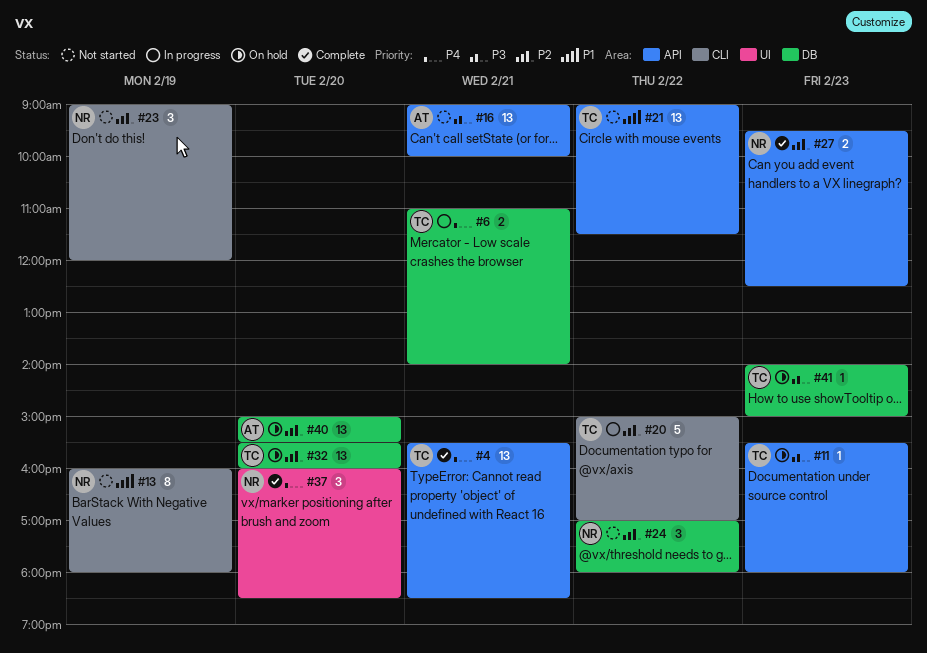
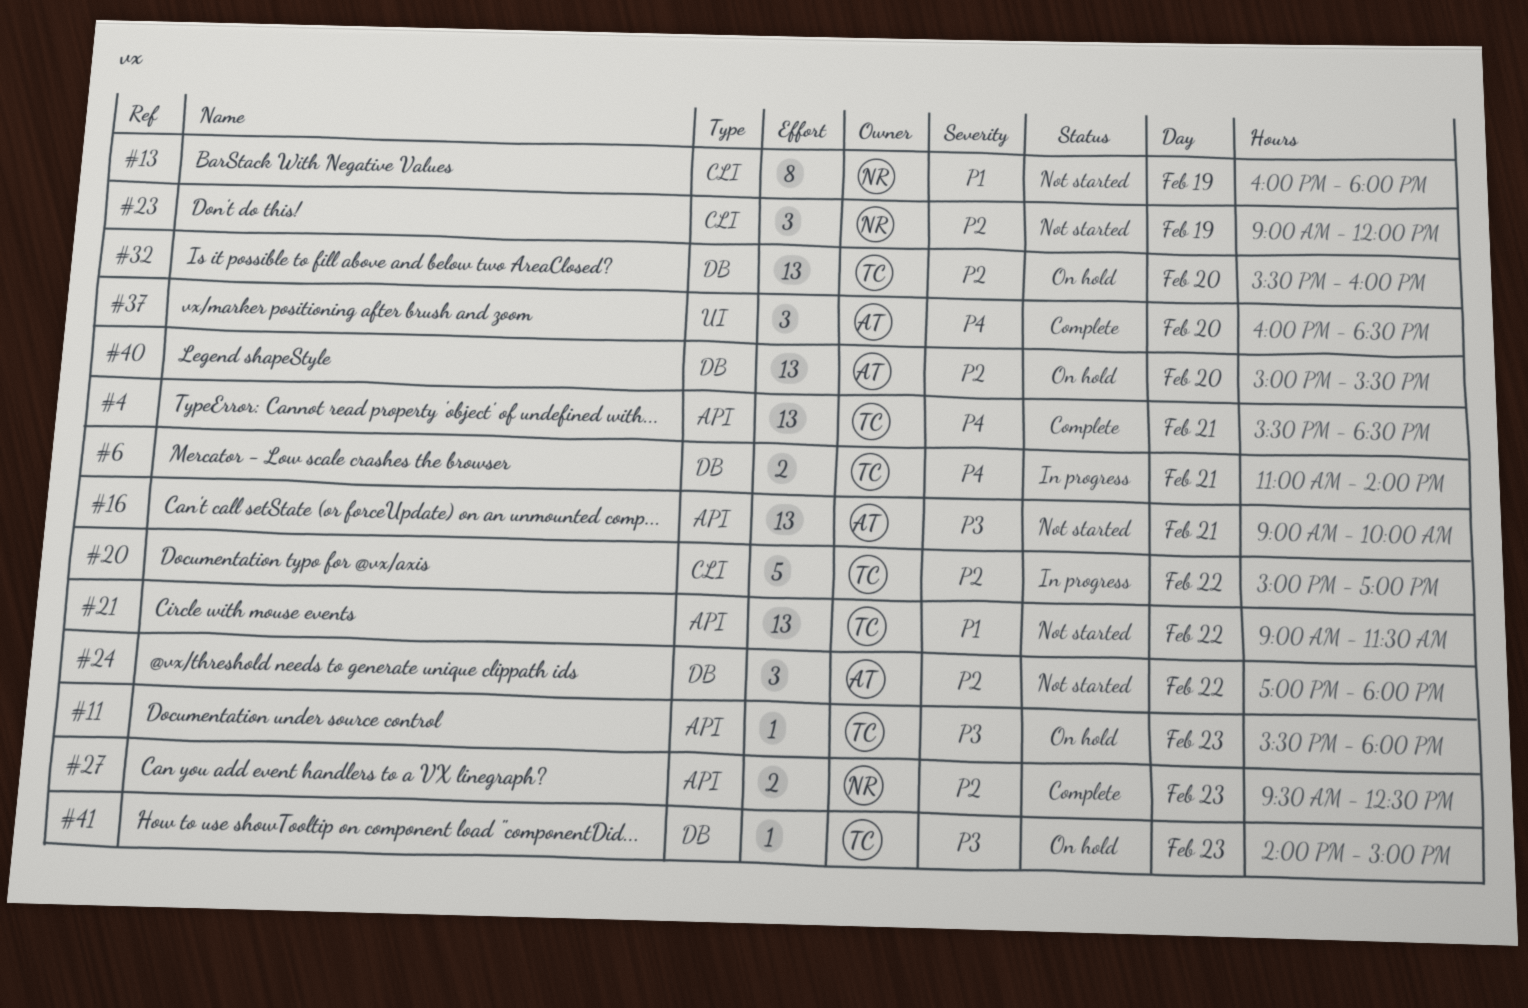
#24, owner: NR -> AT
#37, owner: NR -> AT

